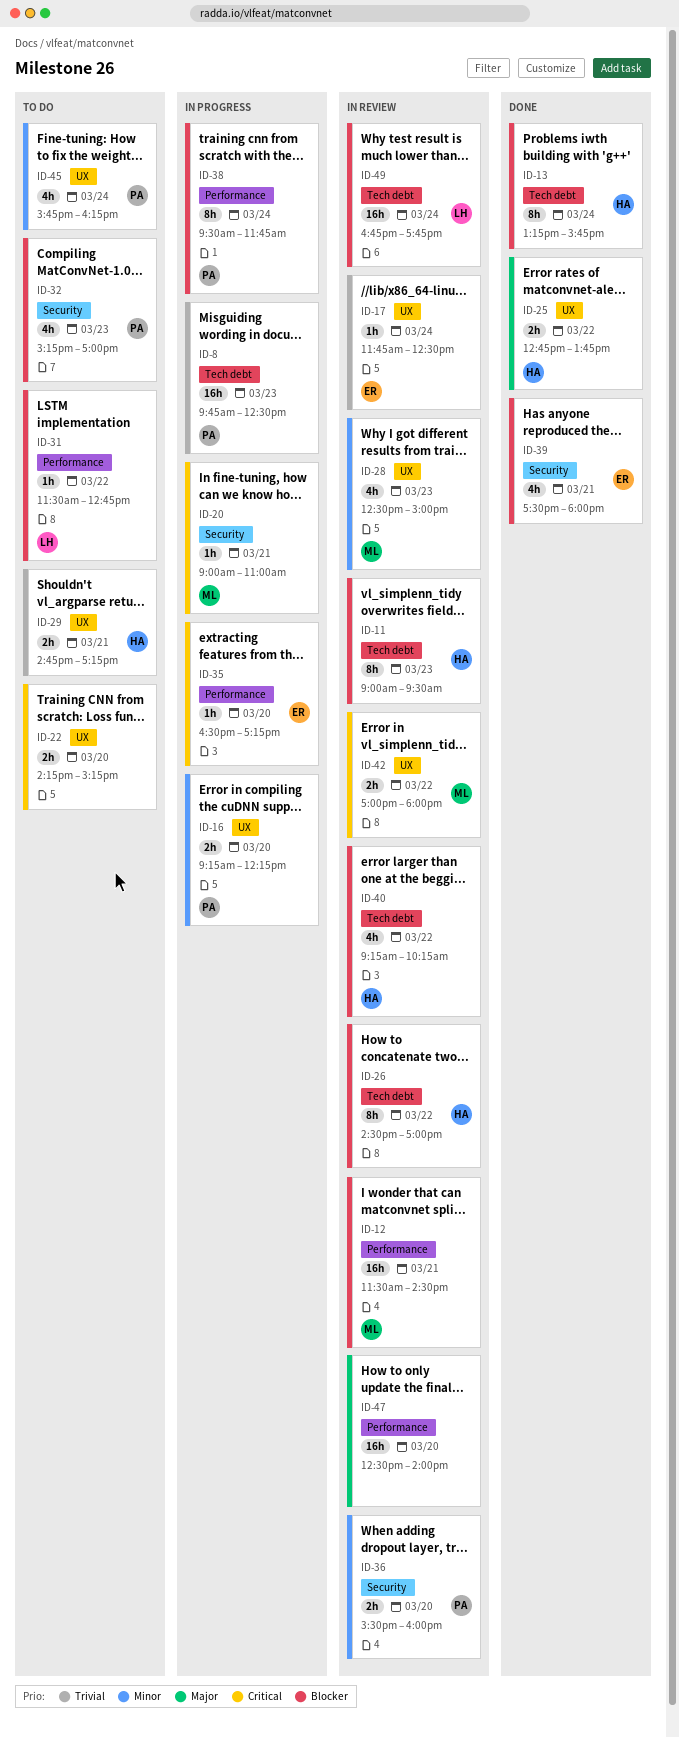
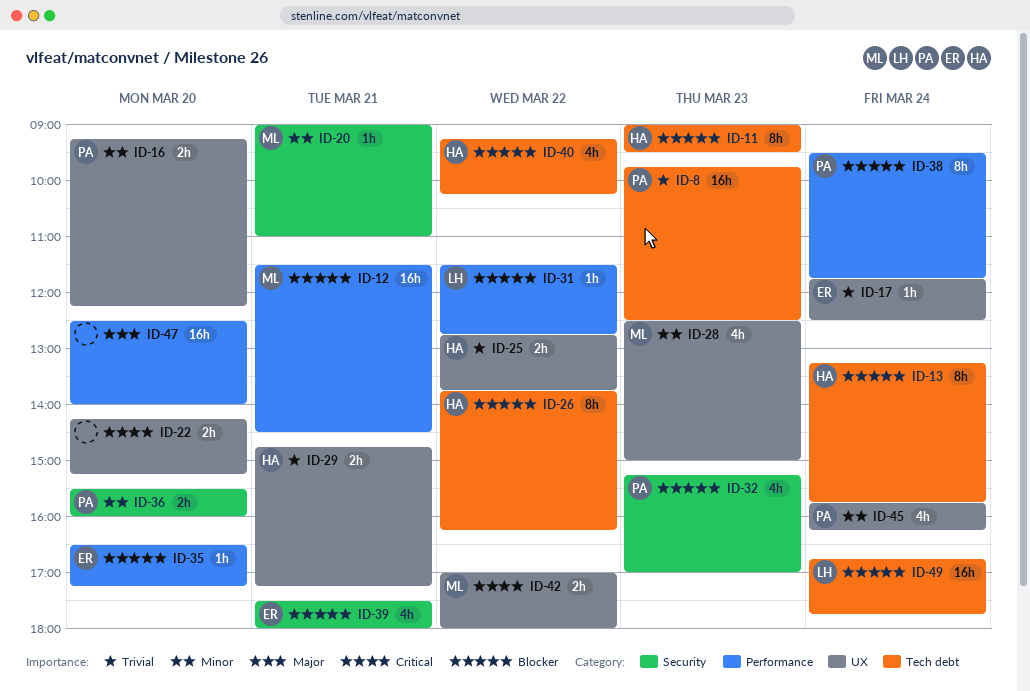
ID-20, priority: Critical -> Minor
ID-25, priority: Major -> Trivial
ID-26, begins: 14:30 -> 13:45
ID-26, ends: 17:00 -> 16:15
ID-35, priority: Critical -> Blocker

